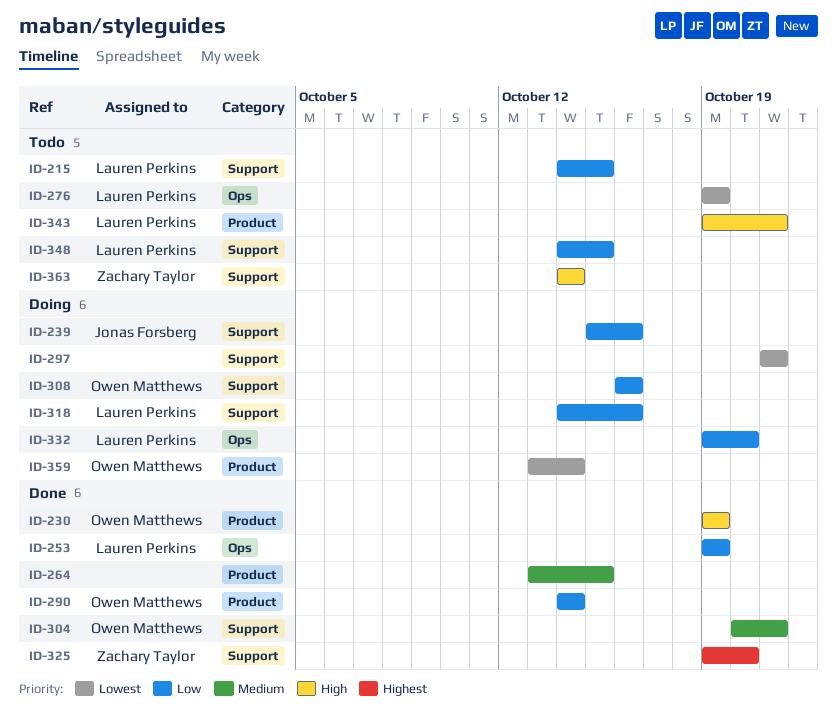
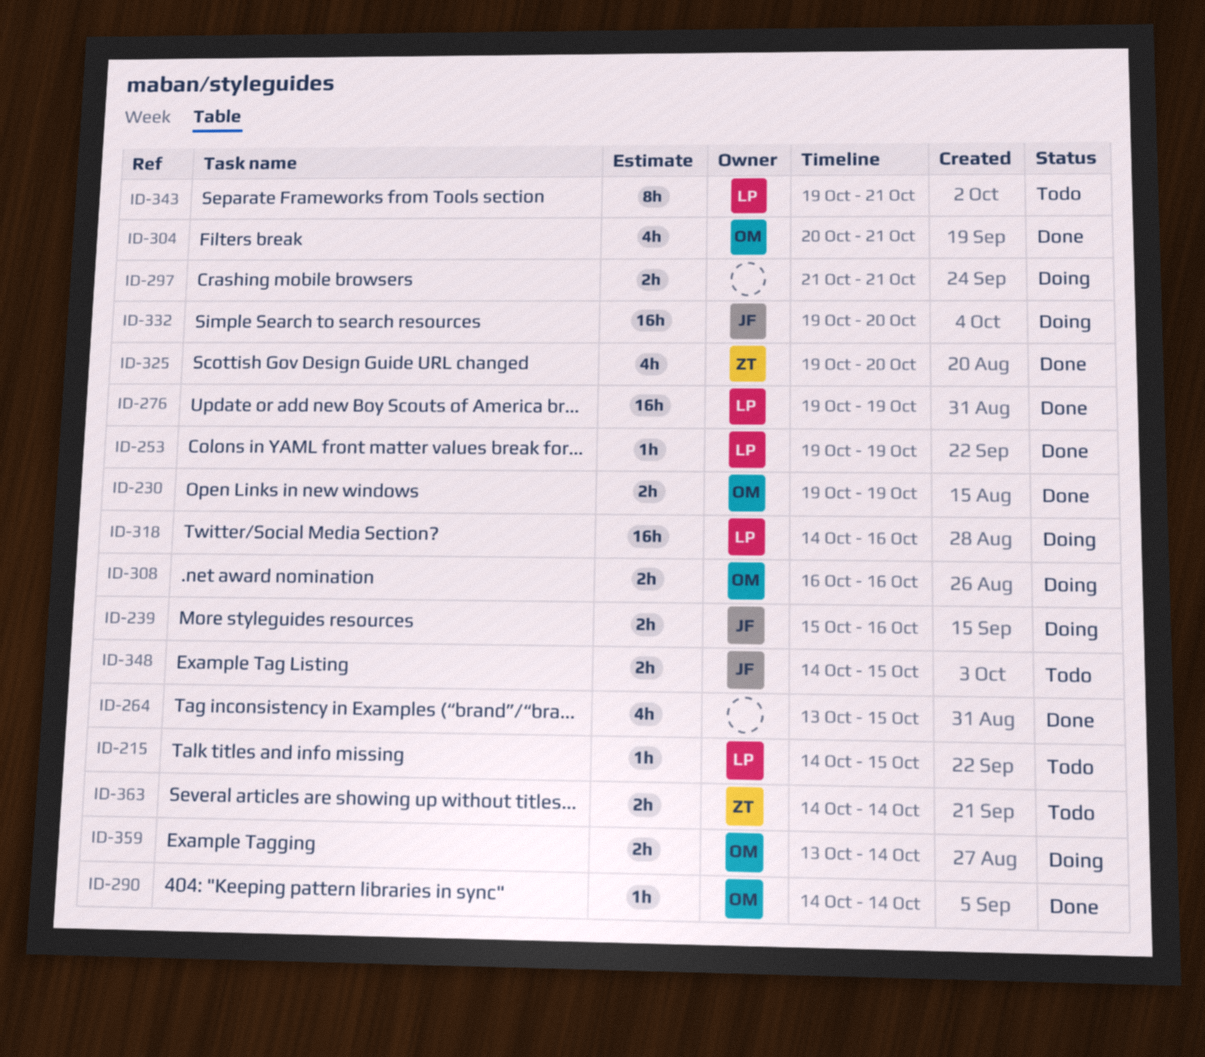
ID-276, status: Todo -> Done
ID-332, owner: Lauren Perkins -> Jonas Forsberg
ID-348, owner: Lauren Perkins -> Jonas Forsberg

